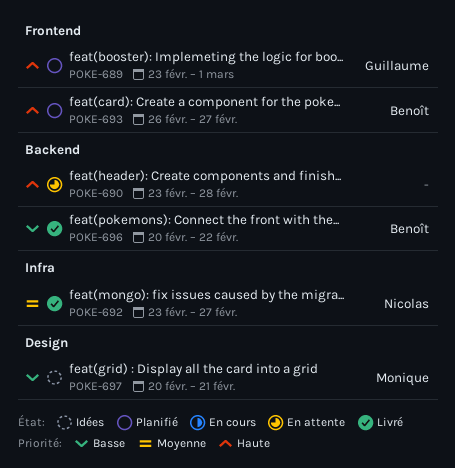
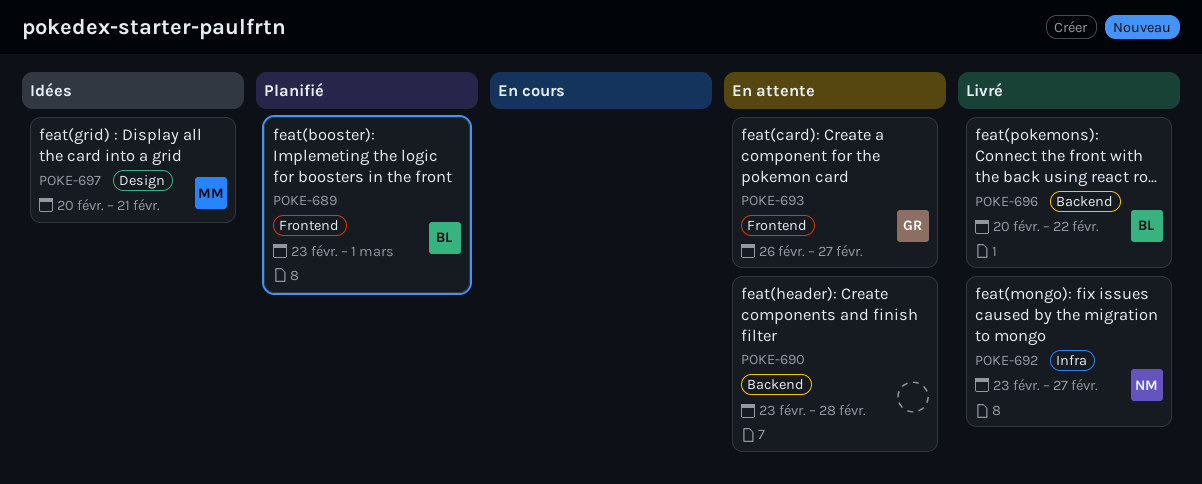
POKE-689, owner: Guillaume -> Benoît
POKE-693, status: Planifié -> En attente
POKE-693, owner: Benoît -> Guillaume

